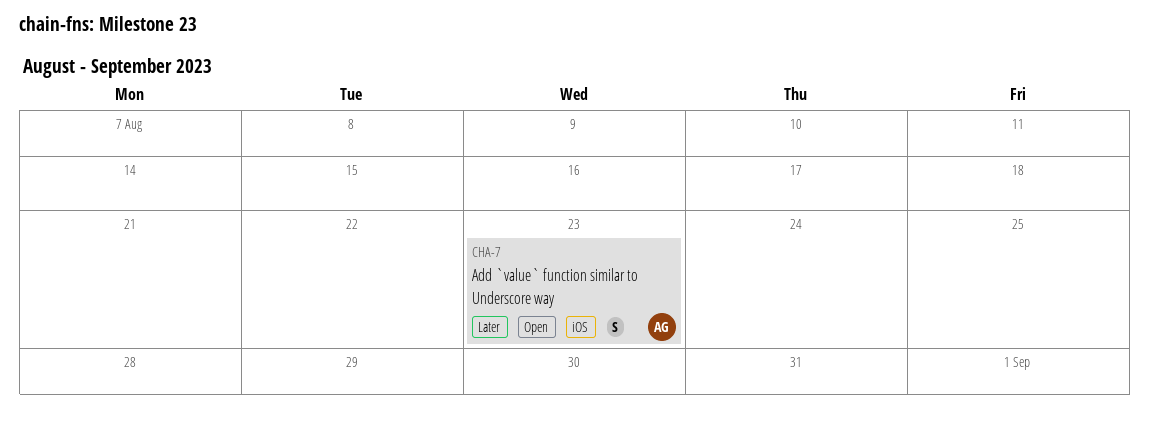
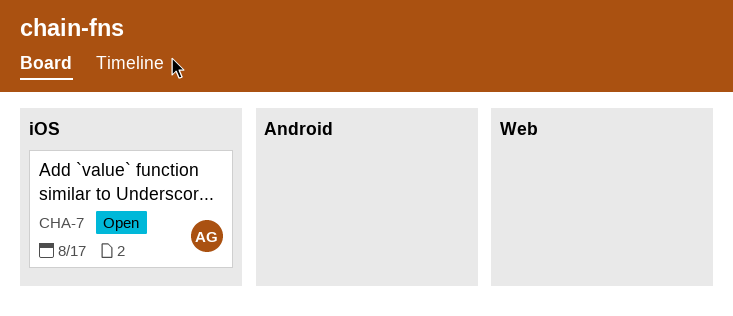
CHA-7, due: Aug 23 -> Aug 17

